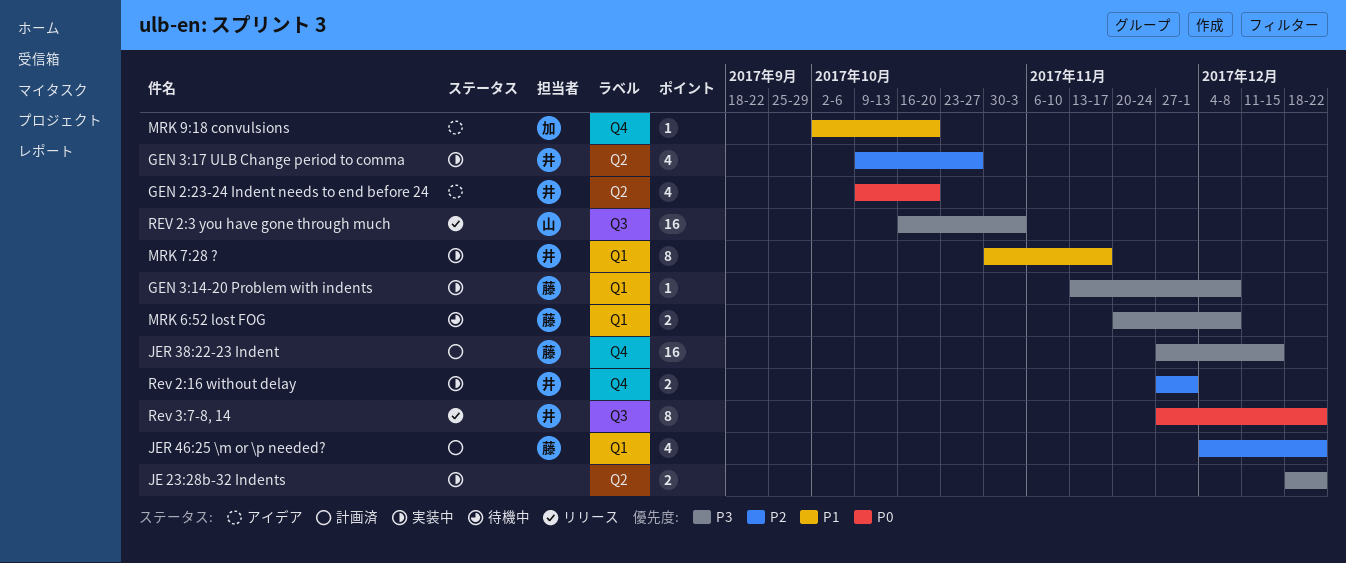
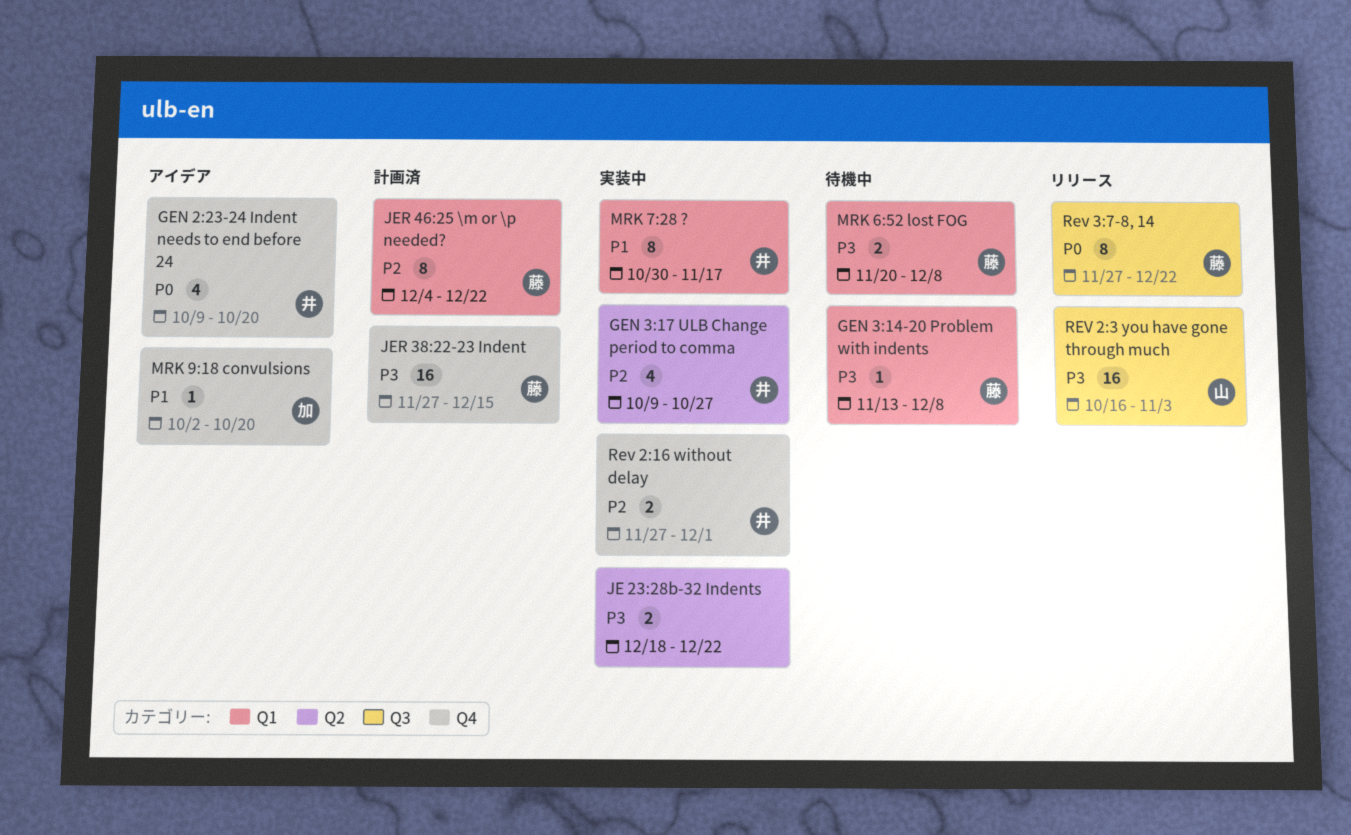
GEN 2:23-24 Indent needs to end before 24, label: Q2 -> Q4
GEN 3:14-20 Problem with indents, status: 実装中 -> 待機中
JER 46:25 \m or \p needed?, estimate: 4 -> 8
Rev 3:7-8, 14, owner: 井 -> 藤

